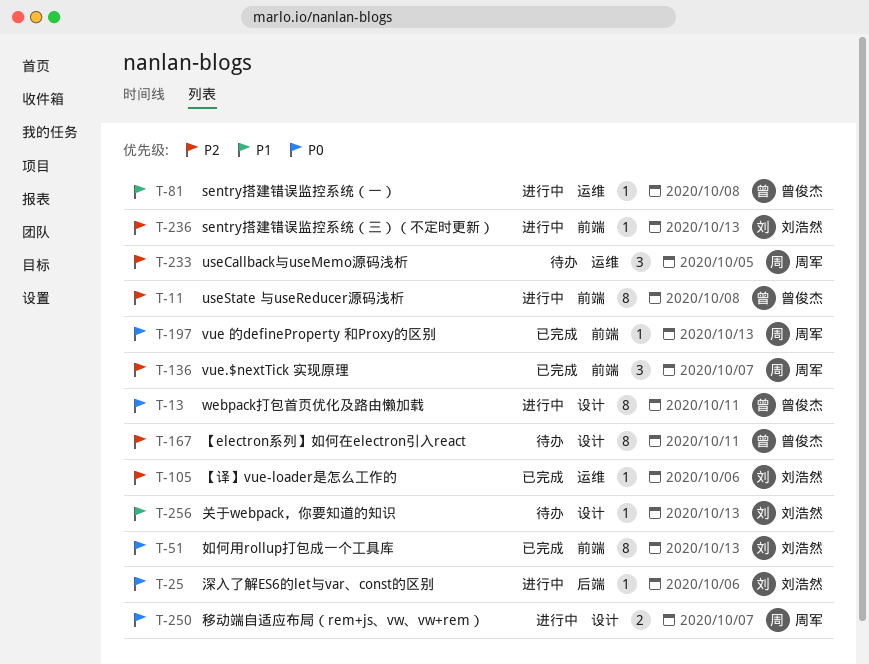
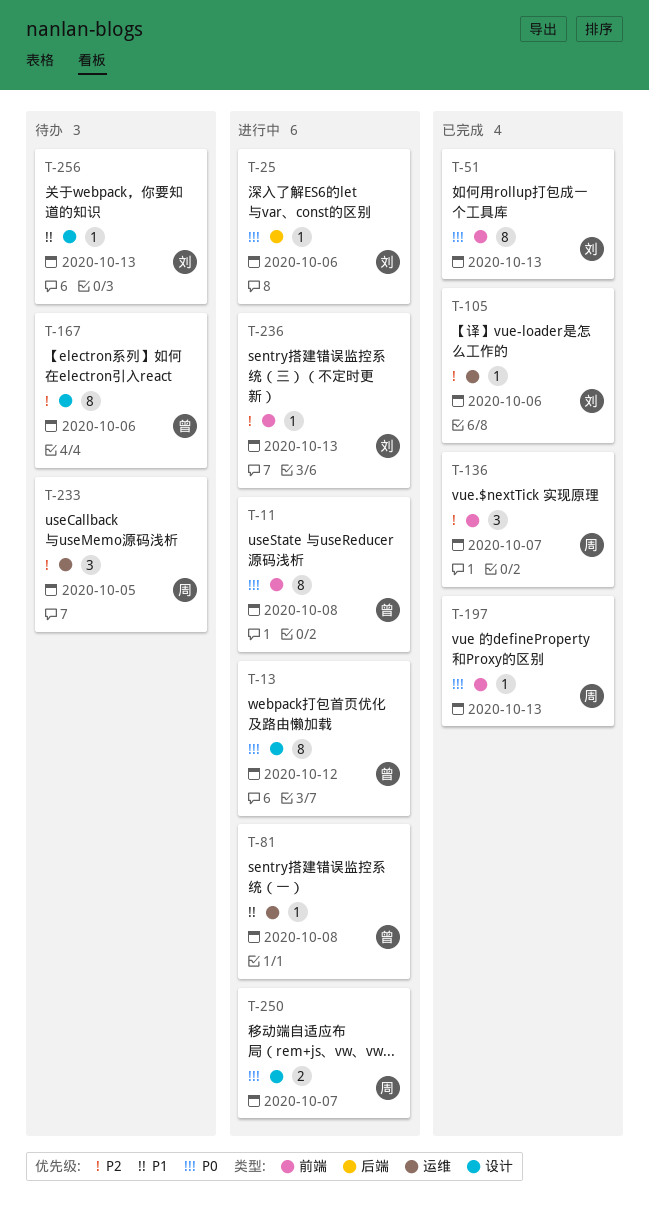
T-11, priority: P2 -> P0
T-13, due: Oct 11 -> Oct 12
T-167, due: Oct 11 -> Oct 6

